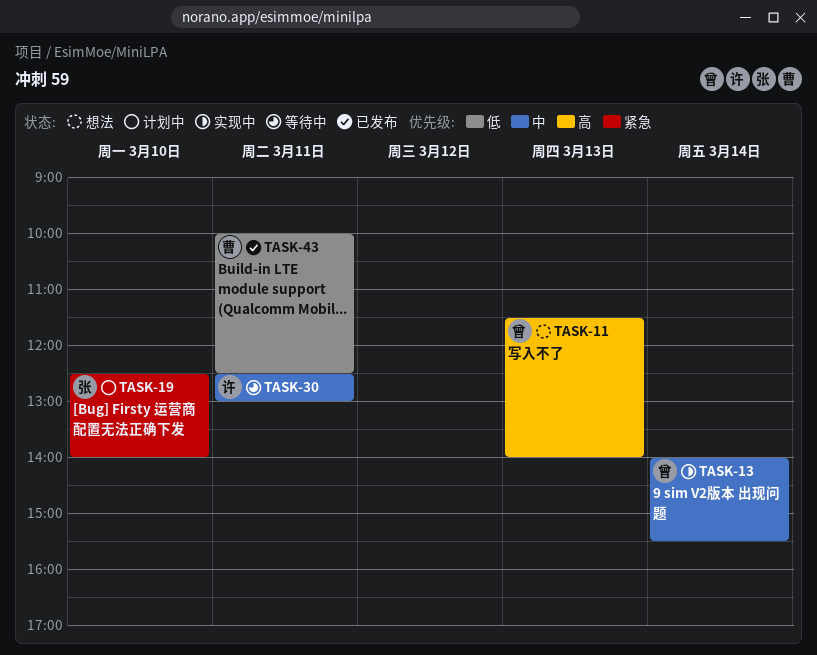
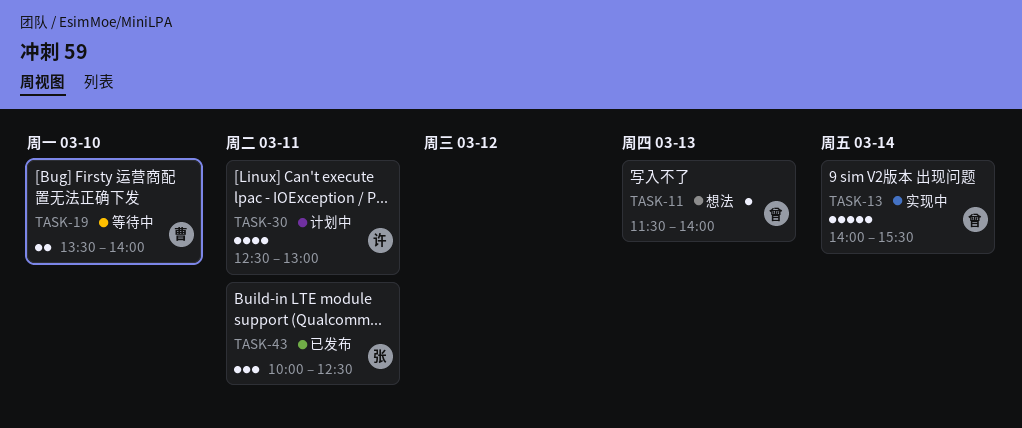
TASK-19, status: 计划中 -> 等待中
TASK-19, owner: 张 -> 曹
TASK-19, begins: 12:30 -> 13:30
TASK-30, status: 等待中 -> 计划中
TASK-43, owner: 曹 -> 张

